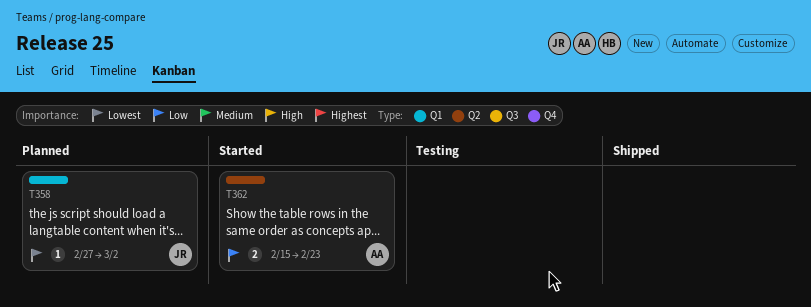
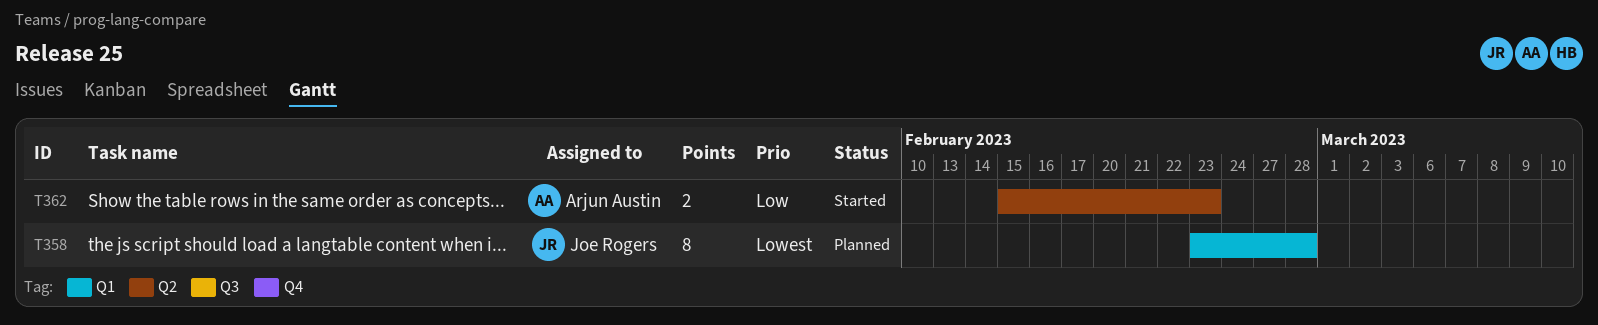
T358, estimate: 1 -> 8
T358, start: Feb 27 -> Feb 23
T358, due: Mar 2 -> Feb 28

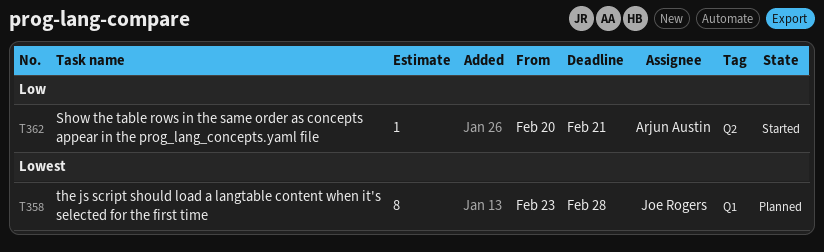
T362, estimate: 2 -> 1
T362, start: Feb 15 -> Feb 20
T362, due: Feb 23 -> Feb 21

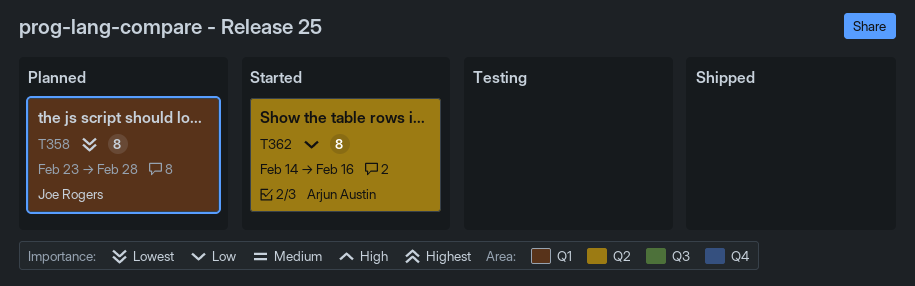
T362, estimate: 1 -> 8
T362, start: Feb 20 -> Feb 14
T362, due: Feb 21 -> Feb 16

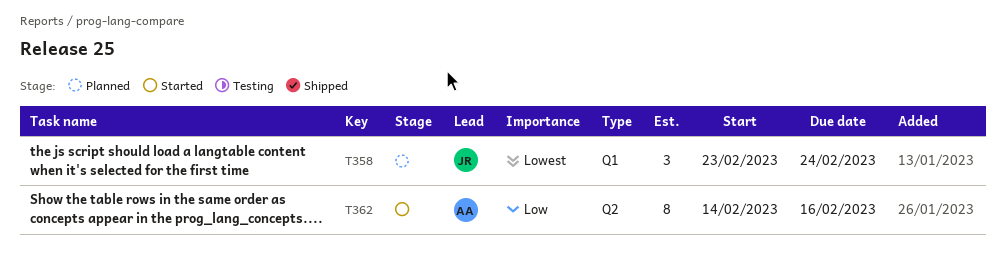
T358, estimate: 8 -> 3
T358, due: Feb 28 -> Feb 24

